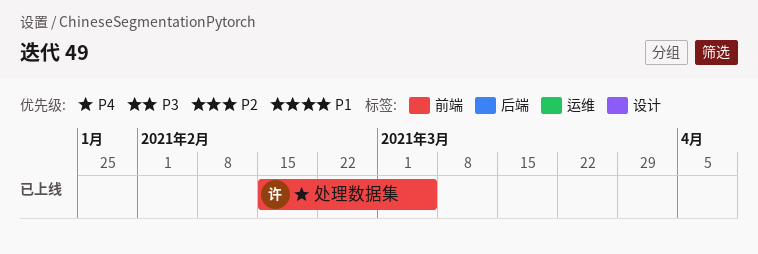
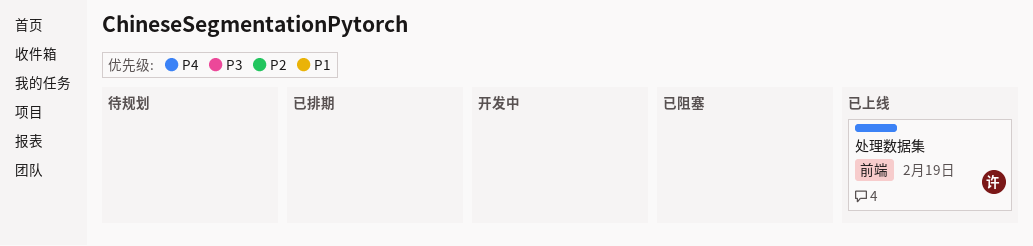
处理数据集, due: Mar 5 -> Feb 19

